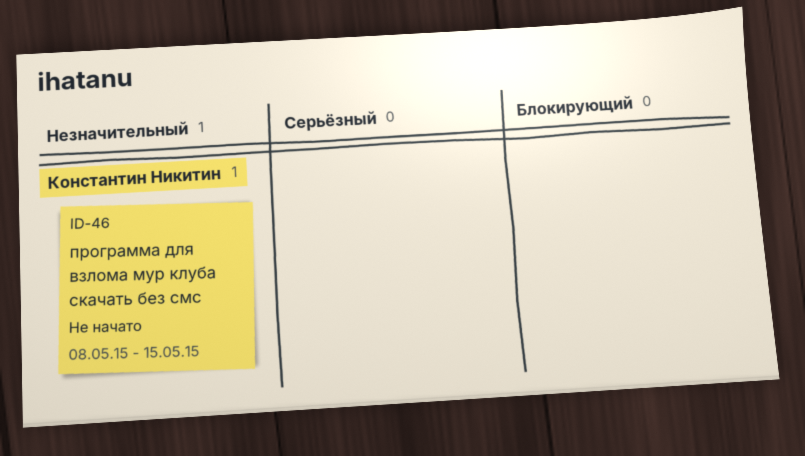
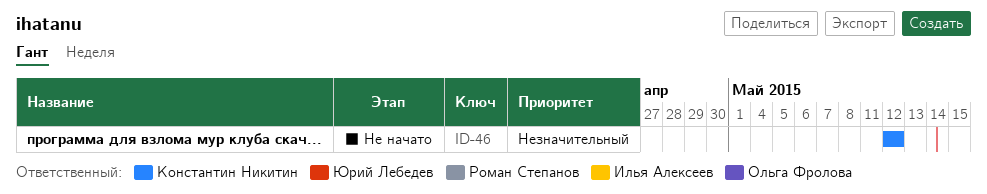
ID-46, start: May 8 -> May 12
ID-46, due: May 15 -> May 12

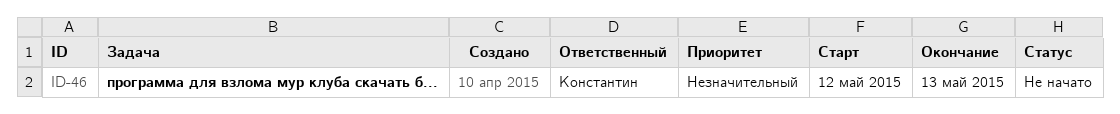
ID-46, due: May 12 -> May 13

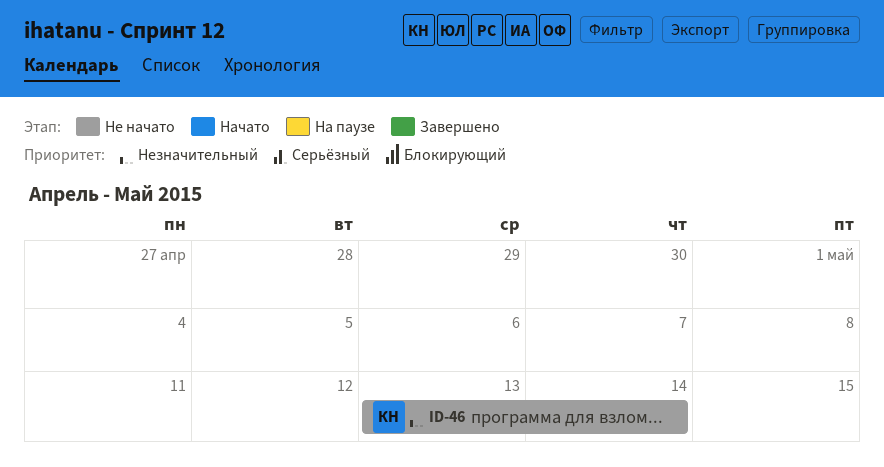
ID-46, start: May 12 -> May 13
ID-46, due: May 13 -> May 14

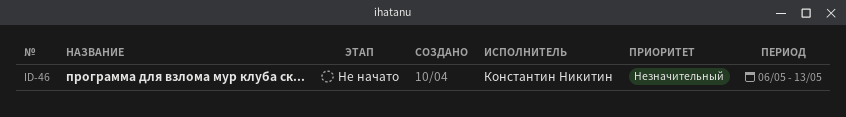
ID-46, start: May 13 -> May 6
ID-46, due: May 14 -> May 13

